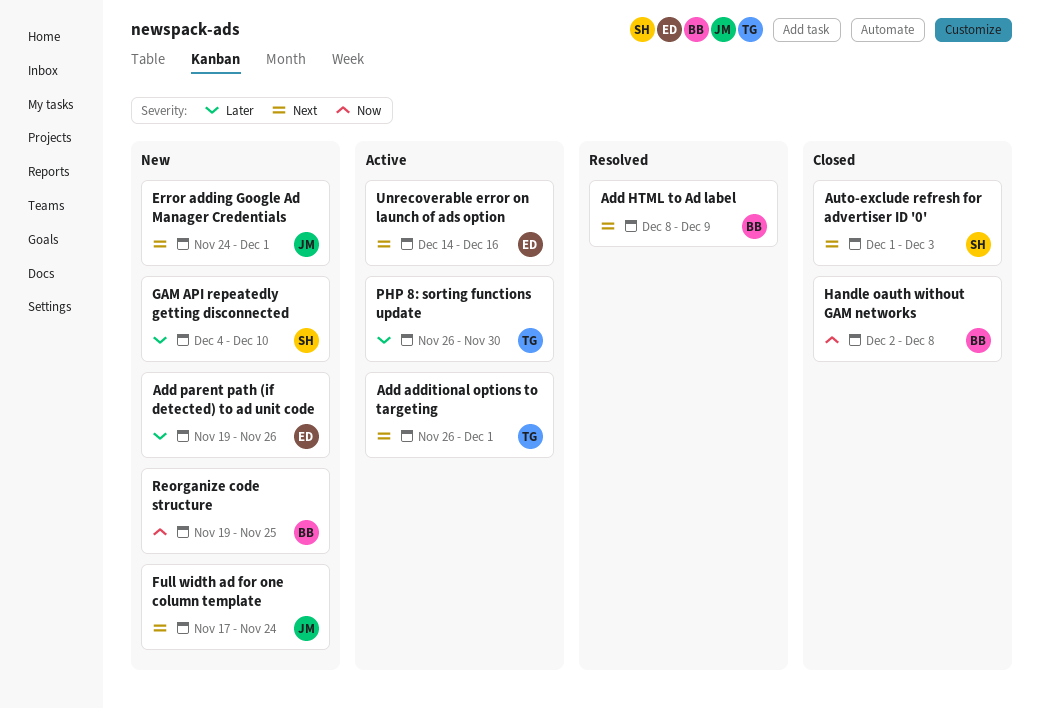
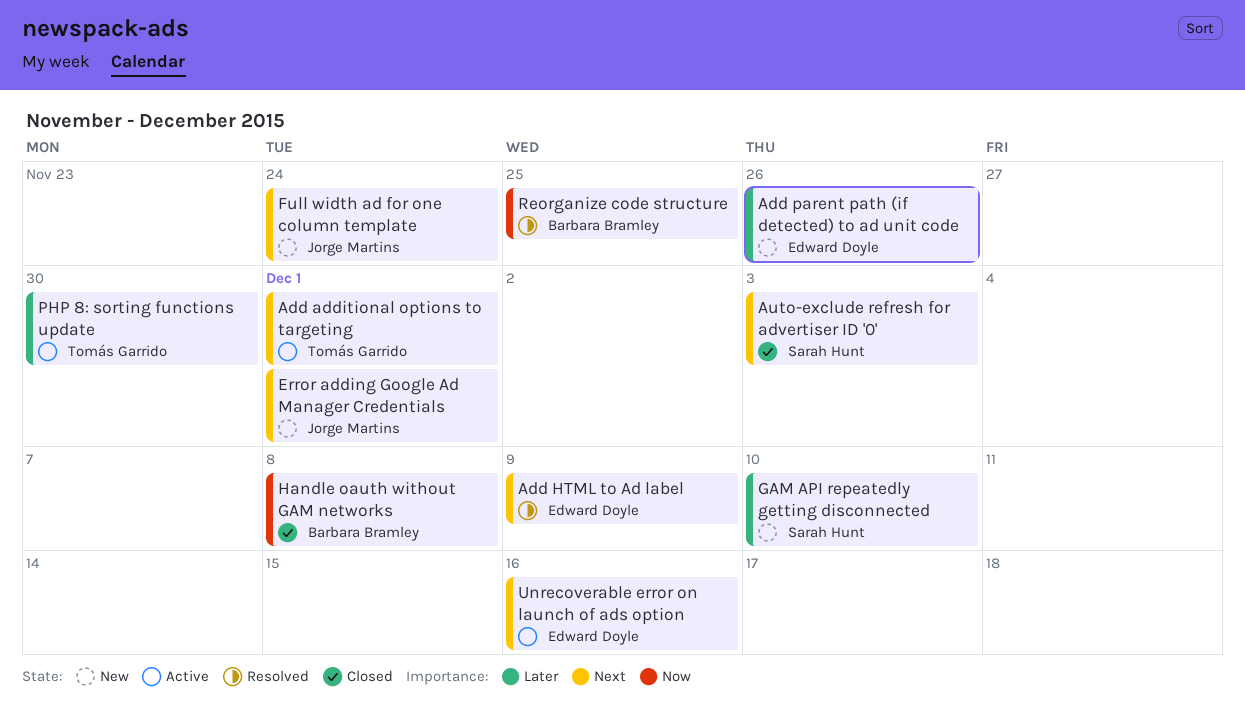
Add HTML to Ad label, owner: Barbara Bramley -> Edward Doyle
Reorganize code structure, status: New -> Resolved

